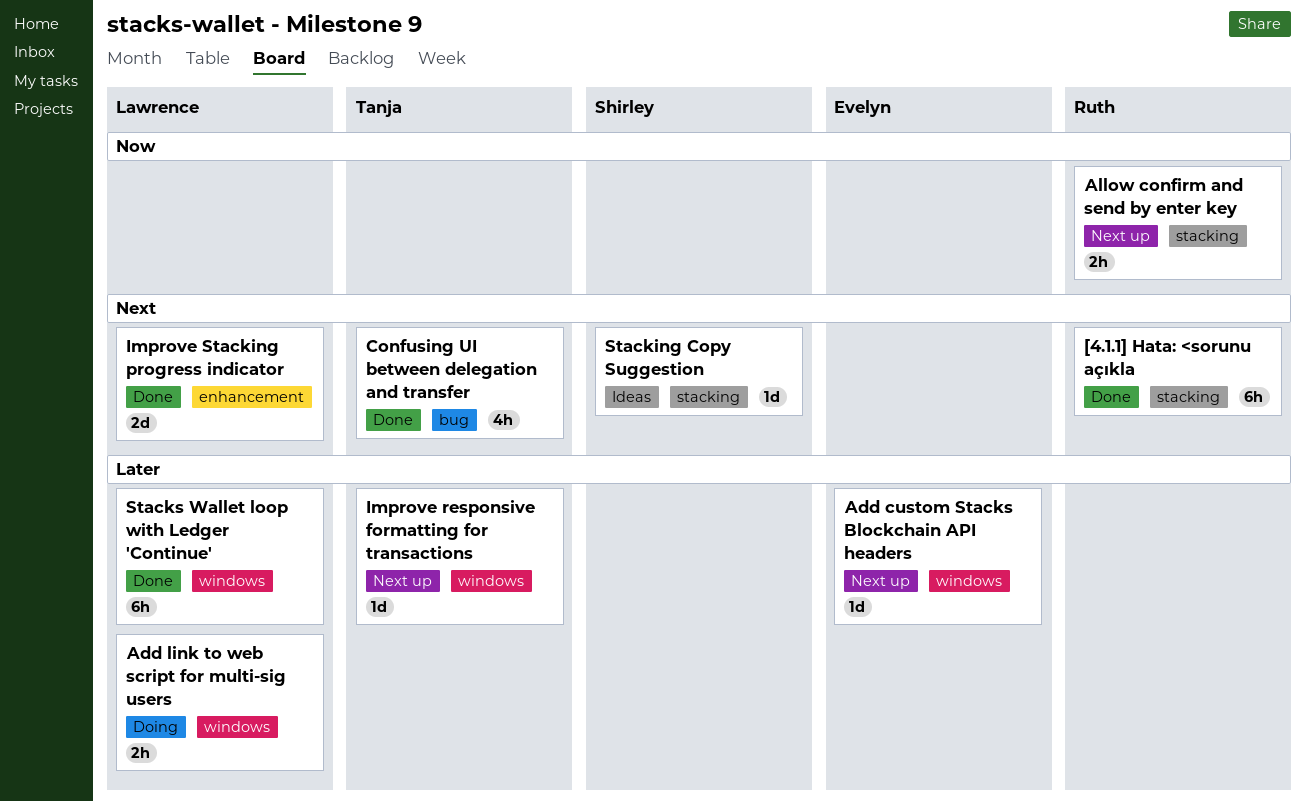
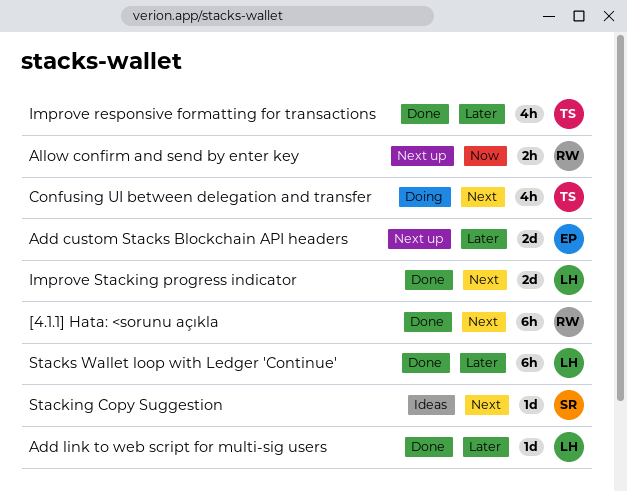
Add custom Stacks Blockchain API headers, estimate: 1d -> 2d
Add link to web script for multi-sig users, status: Doing -> Done
Add link to web script for multi-sig users, estimate: 2h -> 1d
Confusing UI between delegation and transfer, status: Done -> Doing
Improve responsive formatting for transactions, status: Next up -> Done
Improve responsive formatting for transactions, estimate: 1d -> 4h

